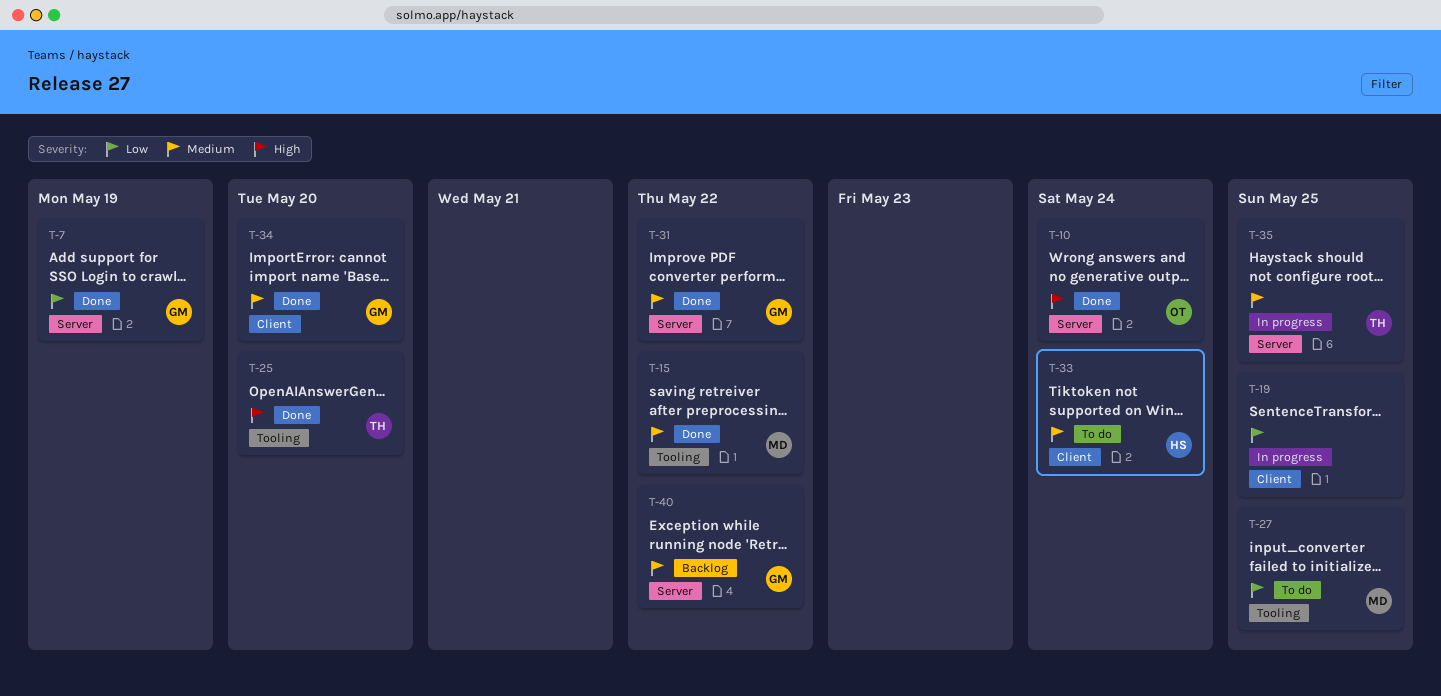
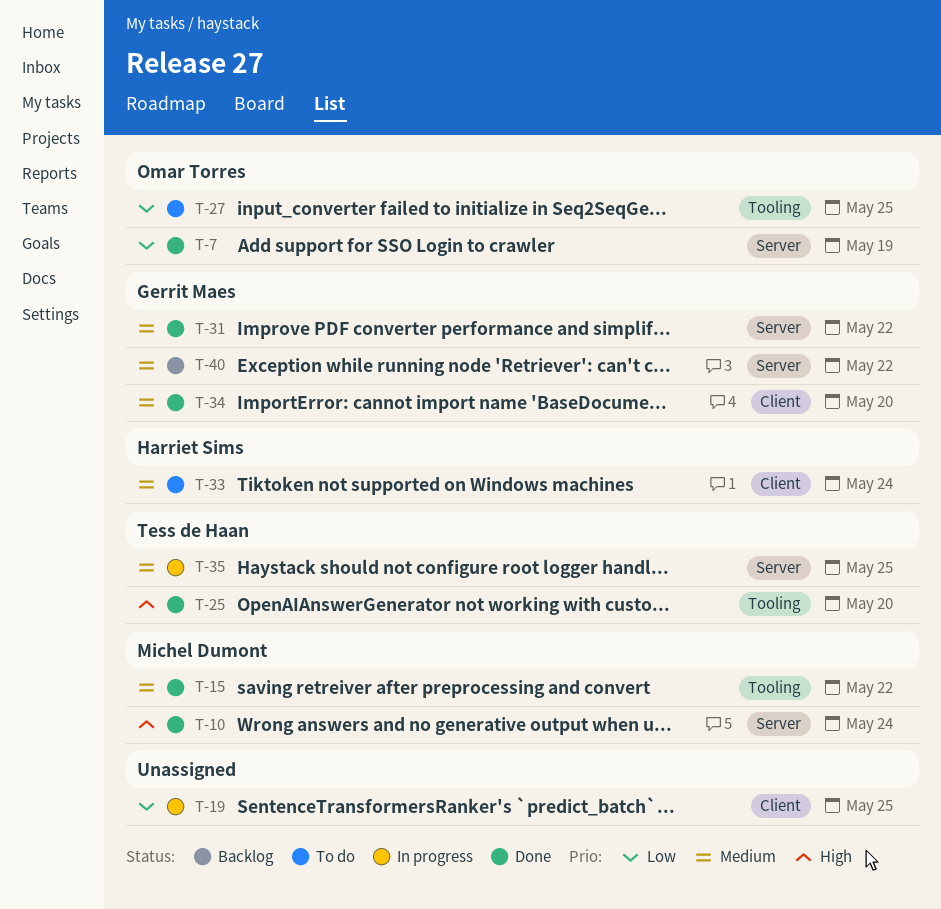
T-7, owner: Gerrit Maes -> Omar Torres
T-10, owner: Omar Torres -> Michel Dumont
T-27, owner: Michel Dumont -> Omar Torres

